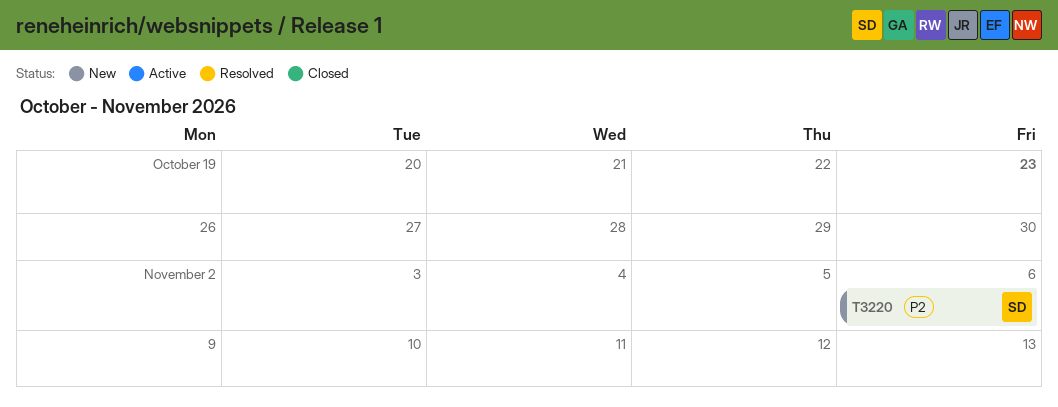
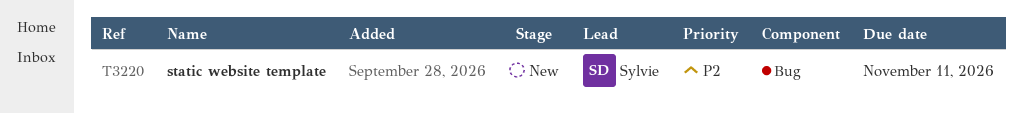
T3220, due: Nov 6 -> Nov 11

